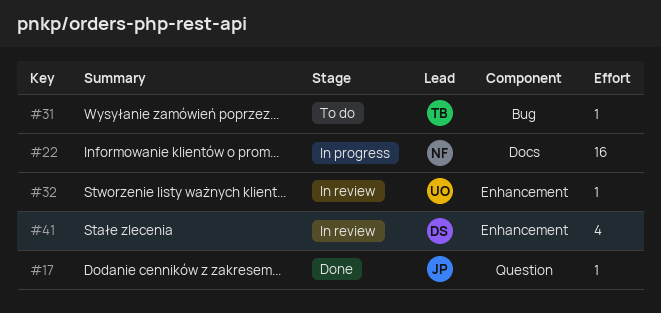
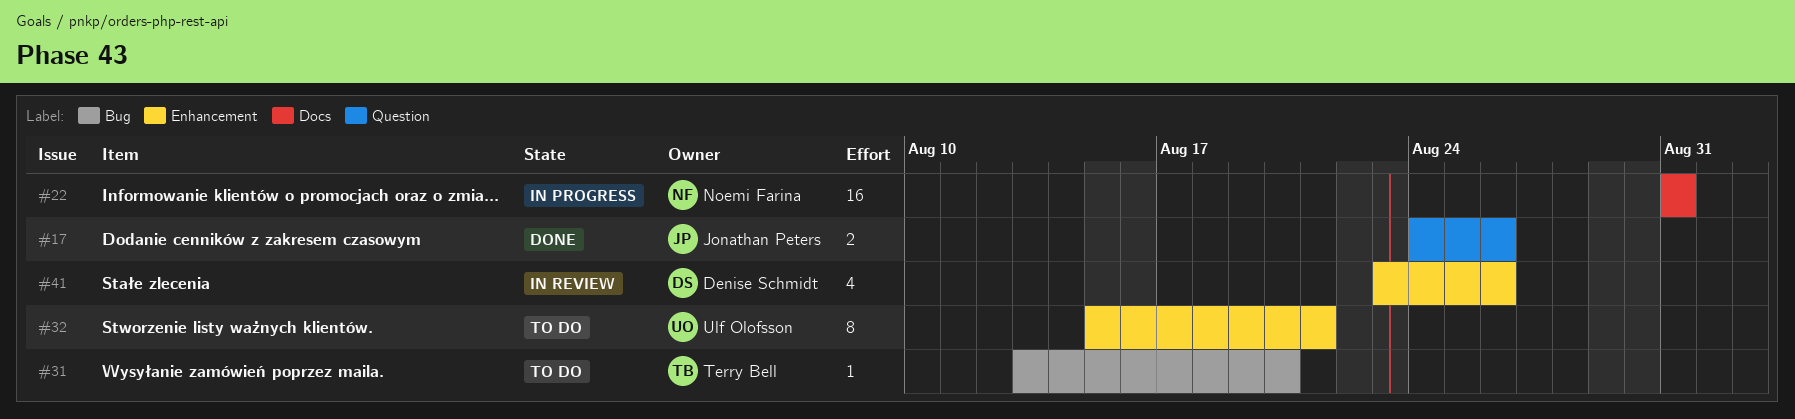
#17, estimate: 1 -> 2
#32, status: In review -> To do
#32, estimate: 1 -> 8

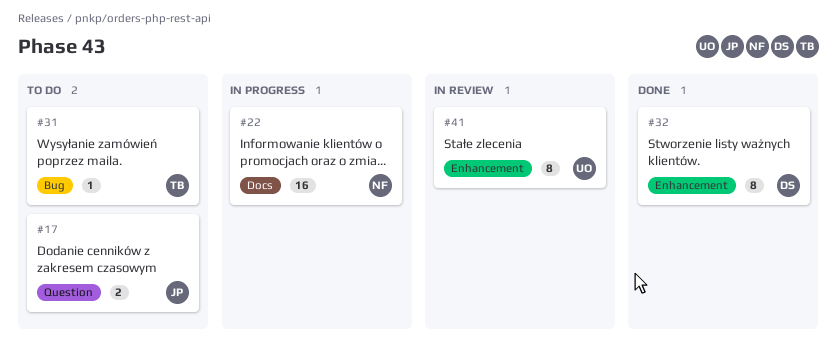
#17, status: Done -> To do
#32, status: To do -> Done
#32, owner: Ulf Olofsson -> Denise Schmidt
#41, owner: Denise Schmidt -> Ulf Olofsson
#41, estimate: 4 -> 8

